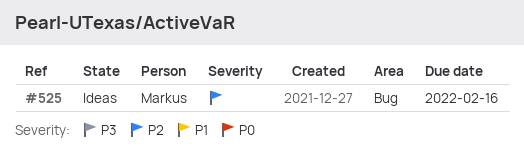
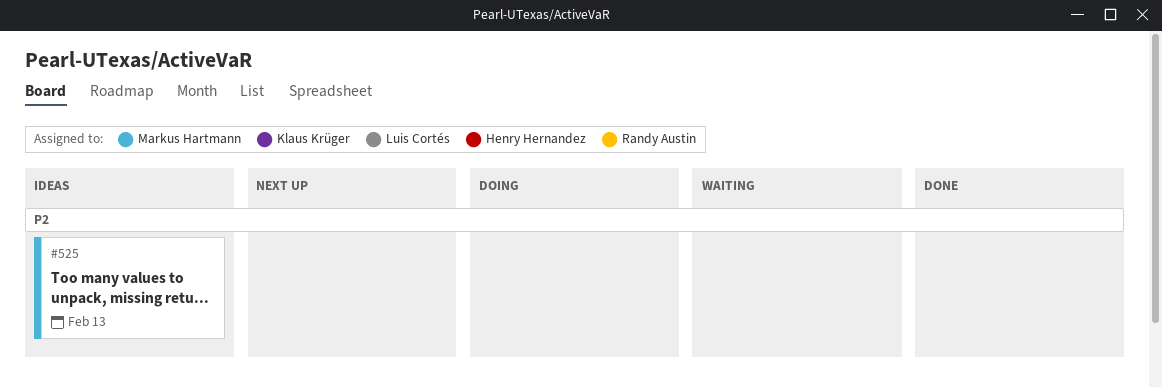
#525, due: Feb 16 -> Feb 13

